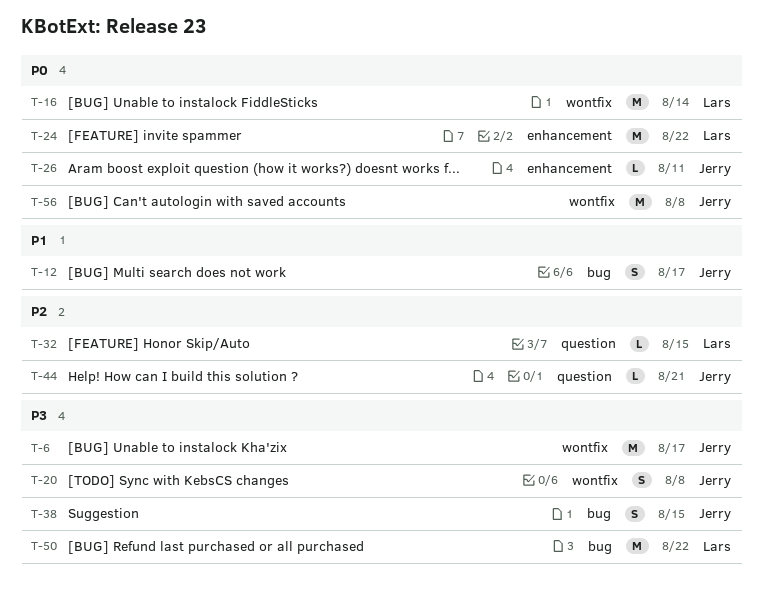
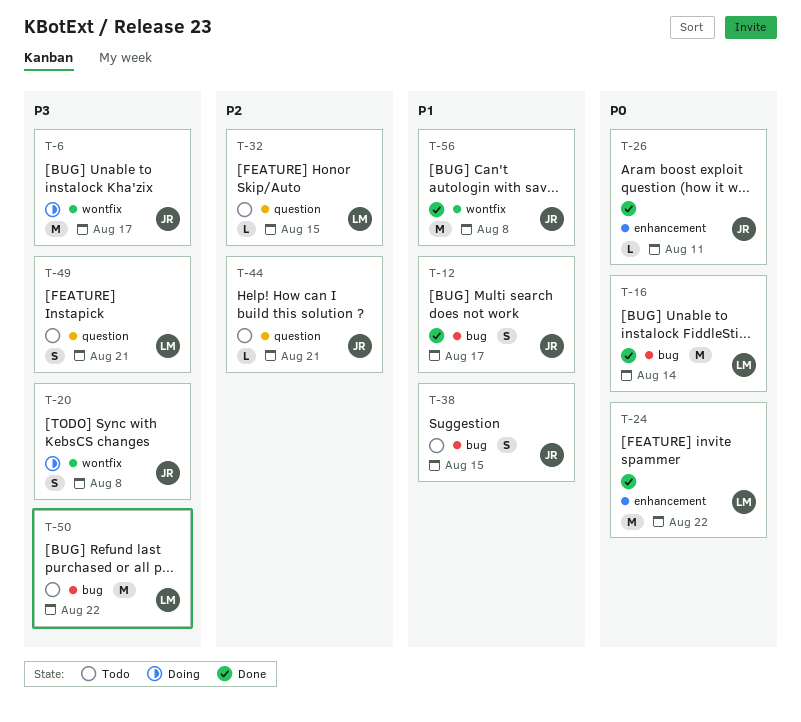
T-16, label: wontfix -> bug
T-38, priority: P3 -> P1
T-49: none -> present
T-56, priority: P0 -> P1

